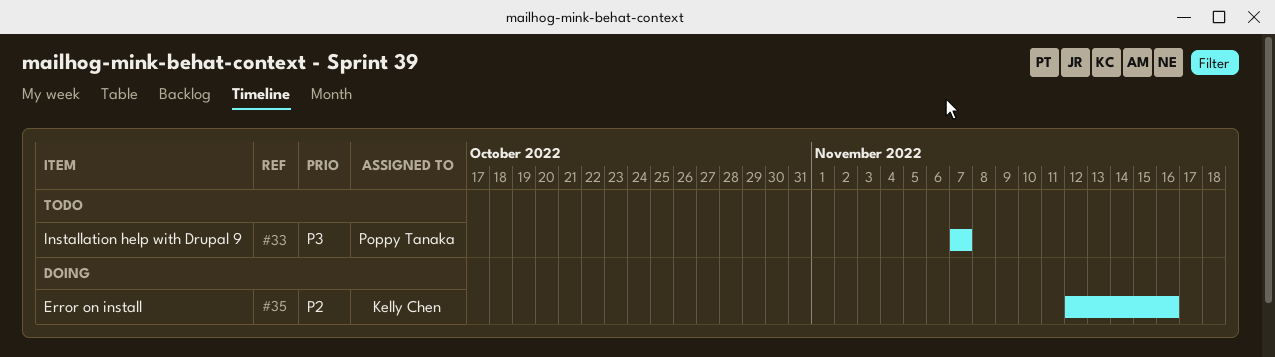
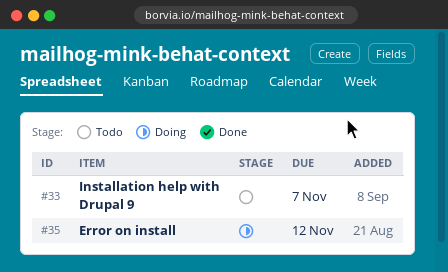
#35, due: Nov 16 -> Nov 12

